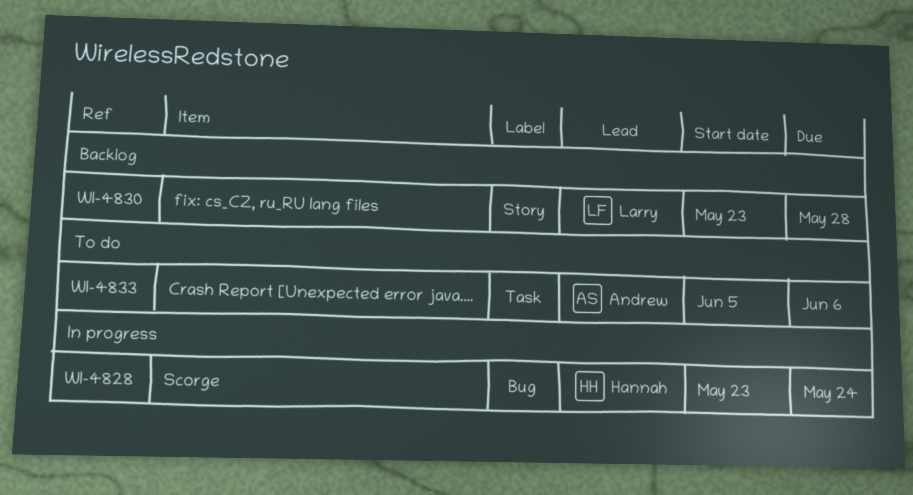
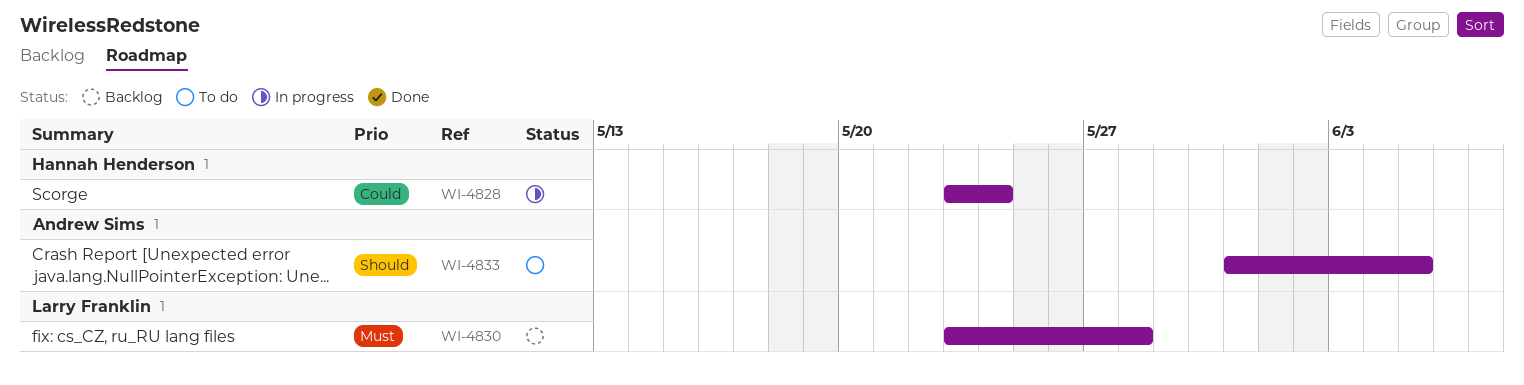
WI-4833, start: Jun 5 -> May 31
WI-4833, due: Jun 6 -> Jun 5

